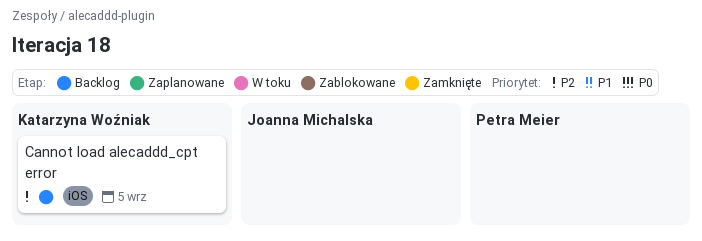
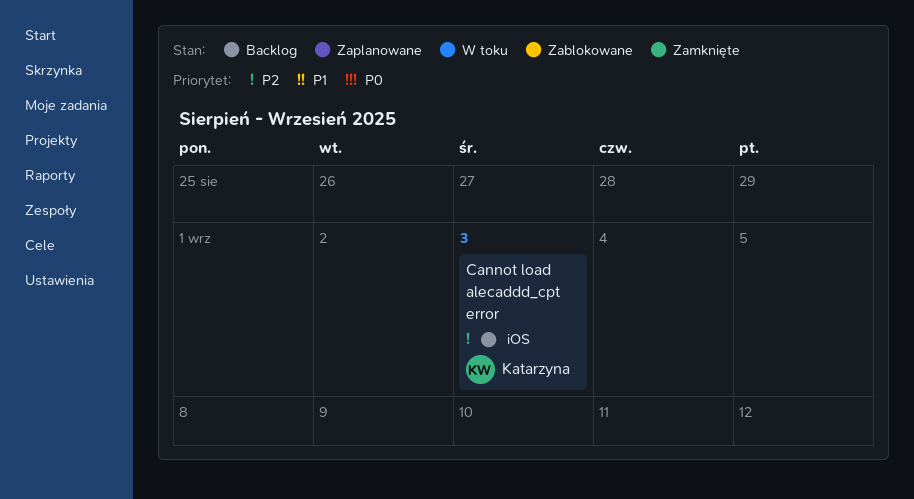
Cannot load alecaddd_cpt error, due: Sep 5 -> Sep 3

